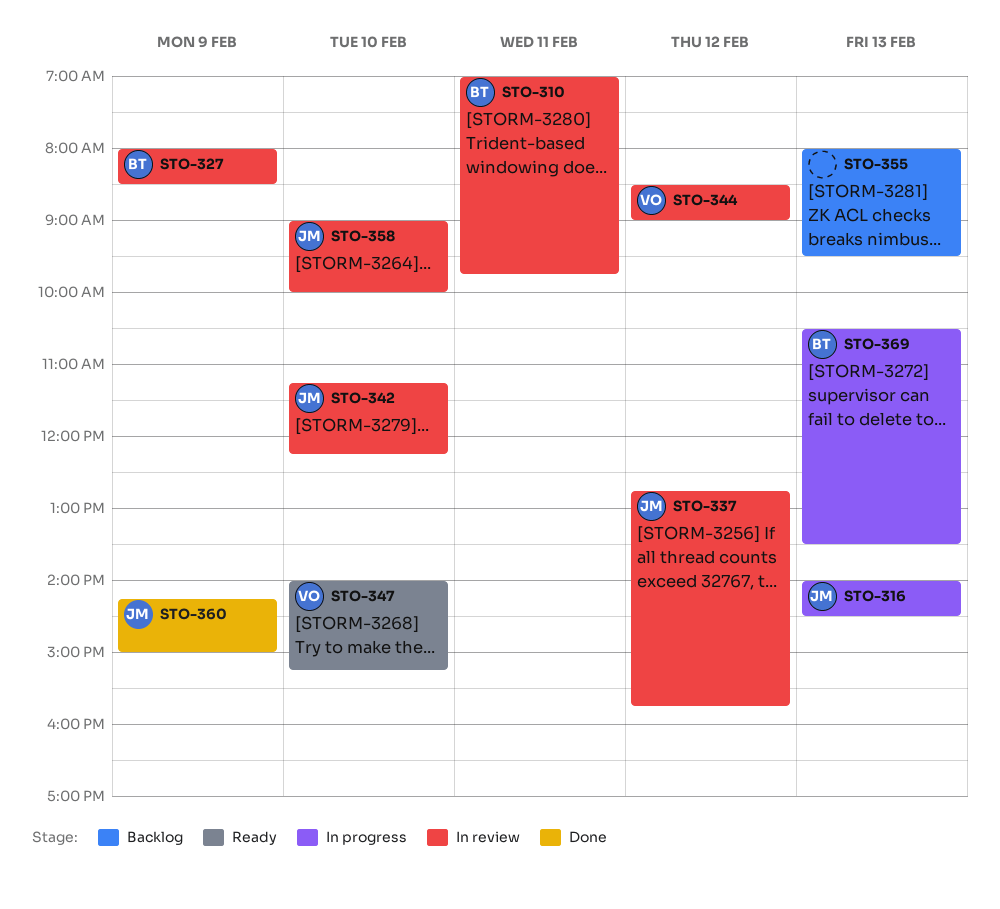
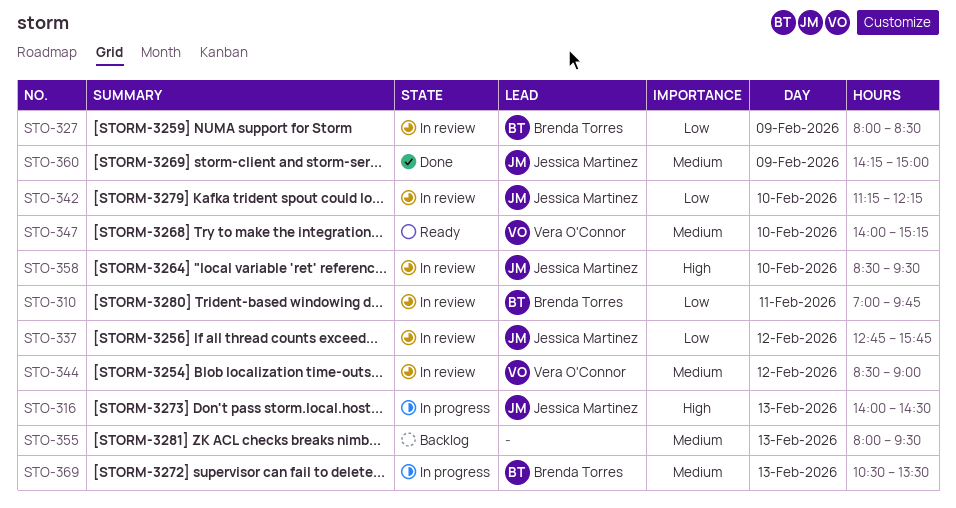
STO-358, begins: 09:00 -> 08:30
STO-358, ends: 10:00 -> 09:30

